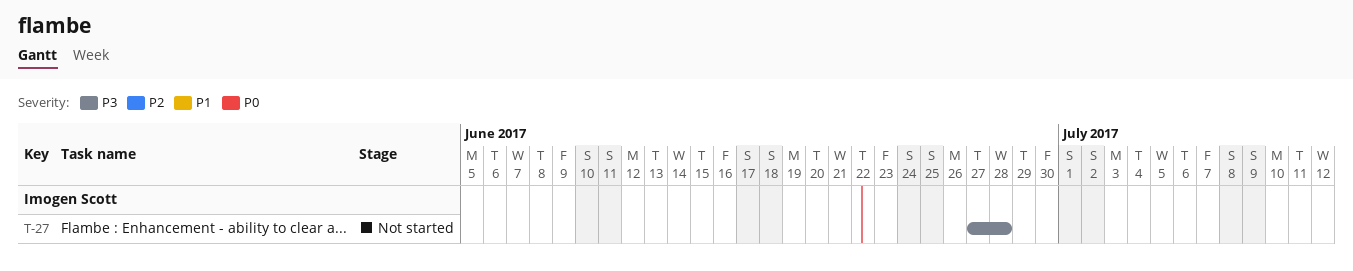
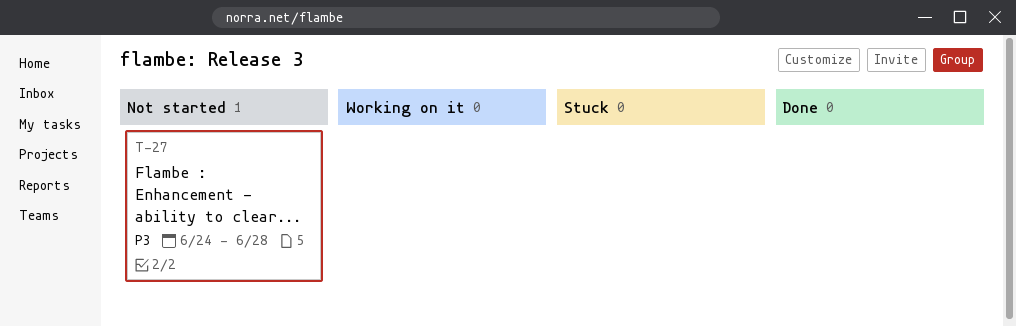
T-27, start: Jun 27 -> Jun 24

